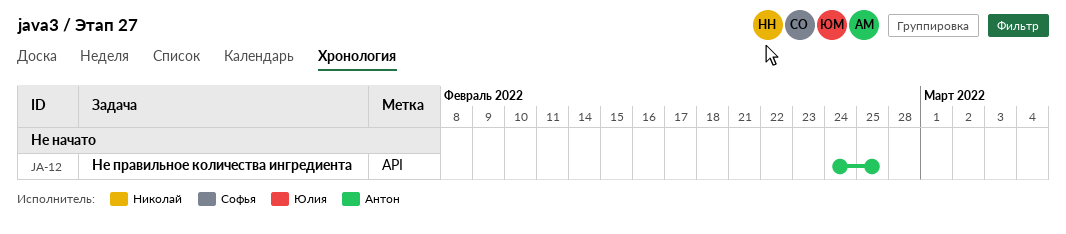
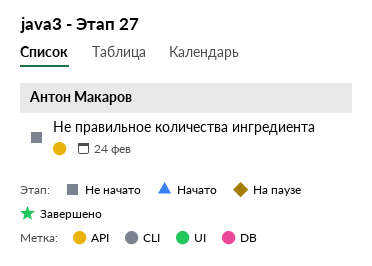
Не правильное количества ингредиента, due: Feb 25 -> Feb 24

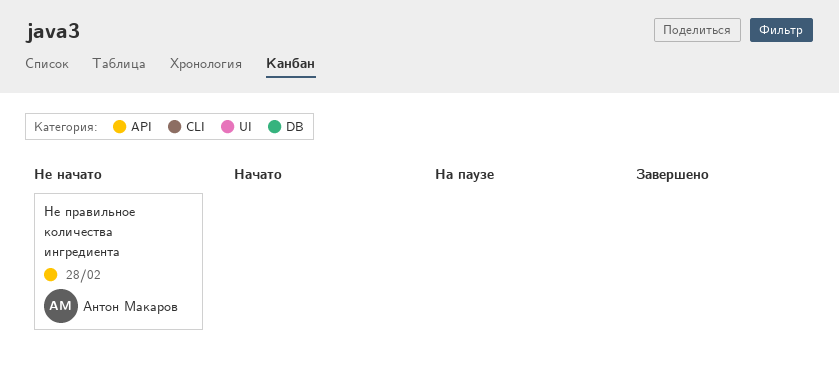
Не правильное количества ингредиента, due: Feb 24 -> Feb 28

